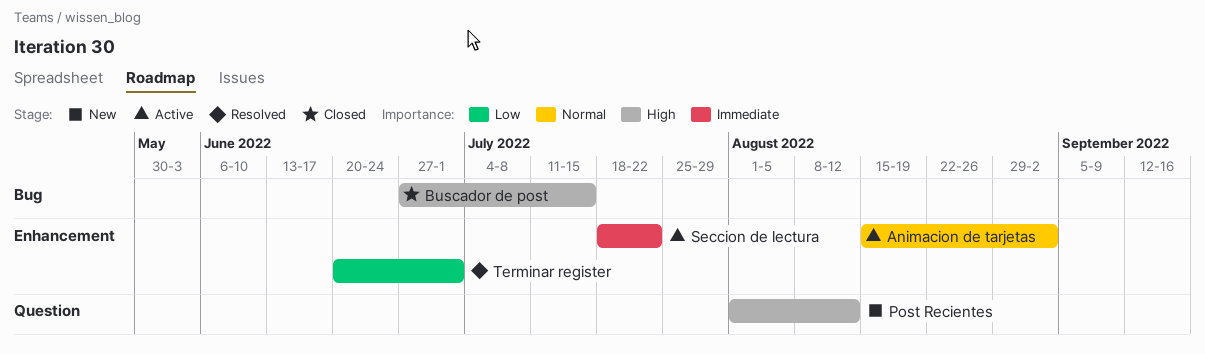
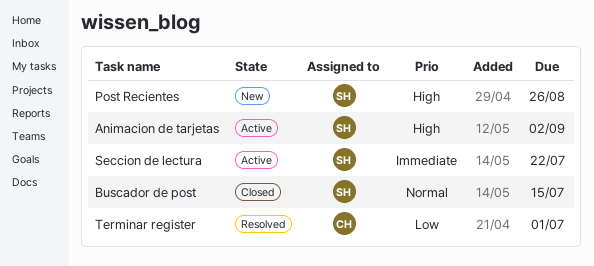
Animacion de tarjetas, priority: Normal -> High
Buscador de post, priority: High -> Normal
Post Recientes, due: Aug 12 -> Aug 26

